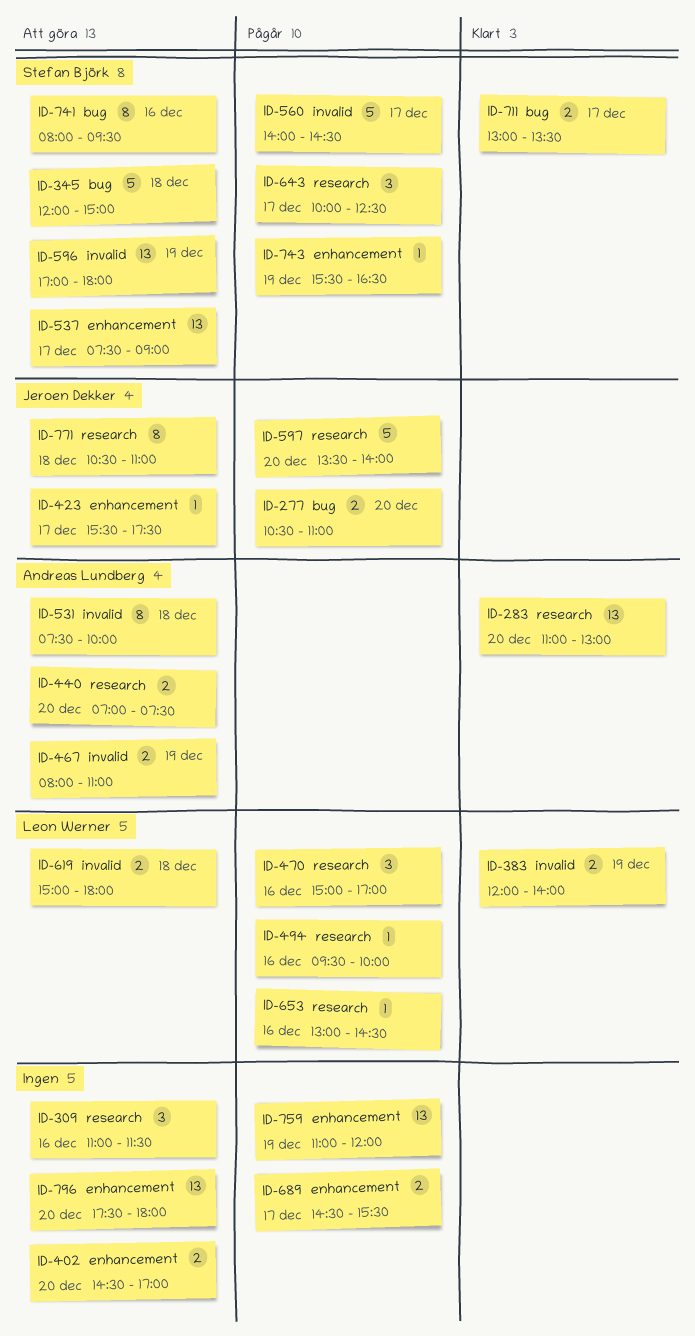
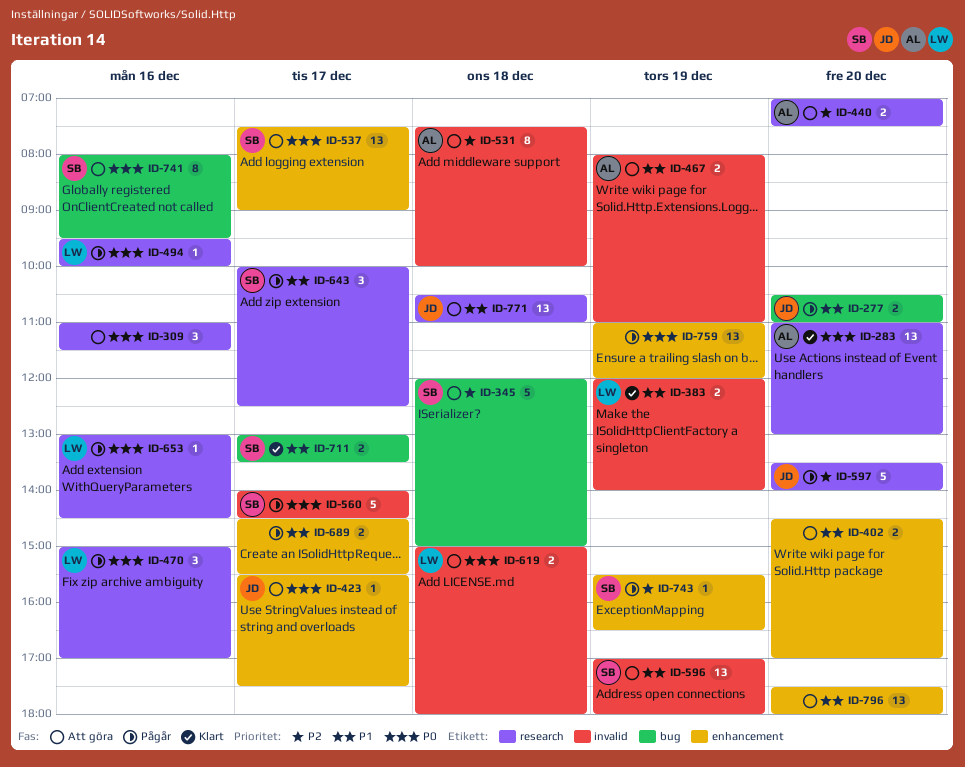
ID-771, estimate: 8 -> 13

